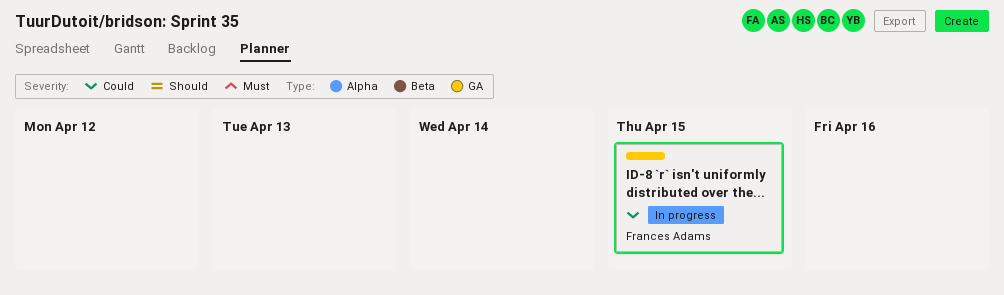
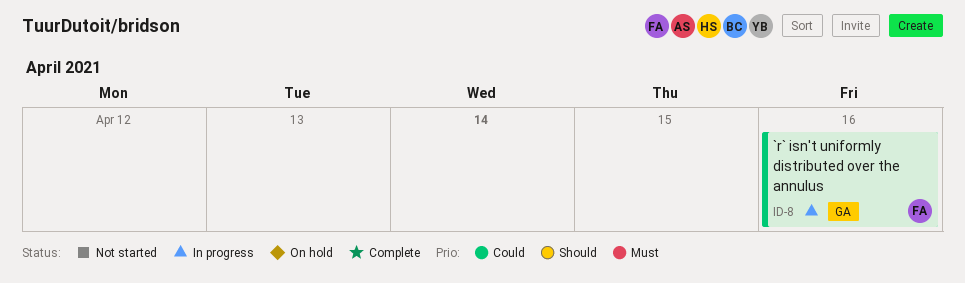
ID-8, due: Apr 15 -> Apr 16

